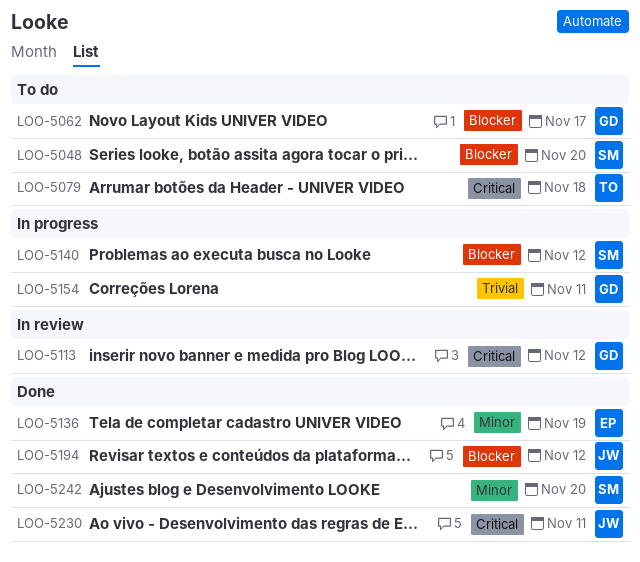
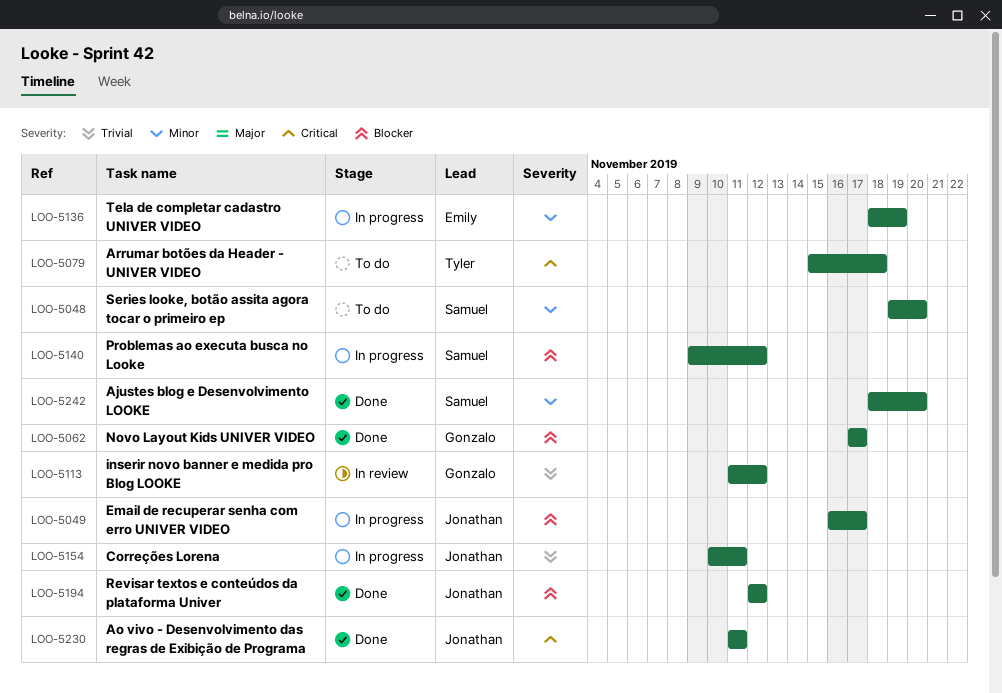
LOO-5048, priority: Blocker -> Minor
LOO-5049: none -> present
LOO-5062, status: To do -> Done
LOO-5113, priority: Critical -> Trivial
LOO-5136, status: Done -> In progress
LOO-5154, owner: Gonzalo -> Jonathan

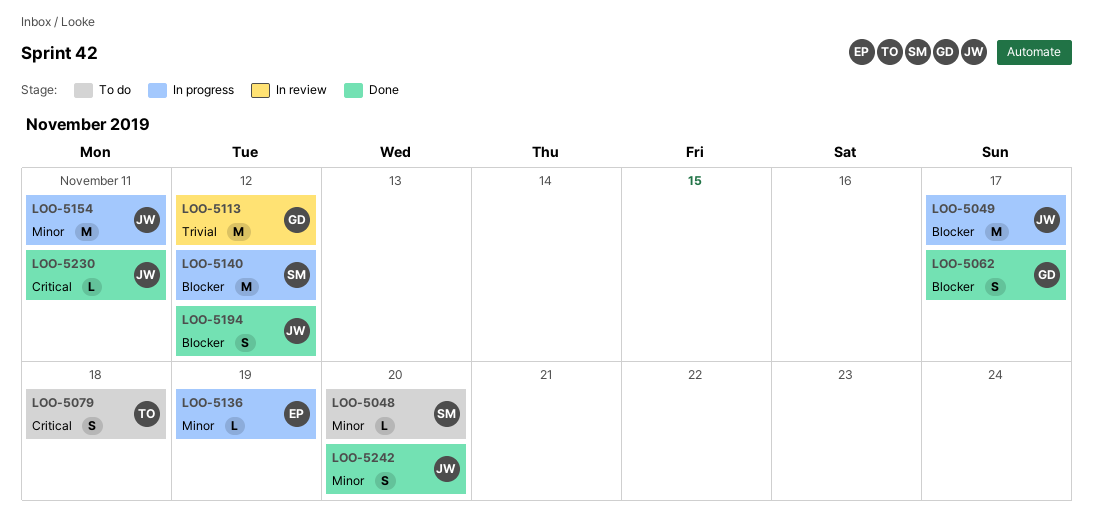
LOO-5154, priority: Trivial -> Minor
LOO-5242, owner: Samuel -> Jonathan

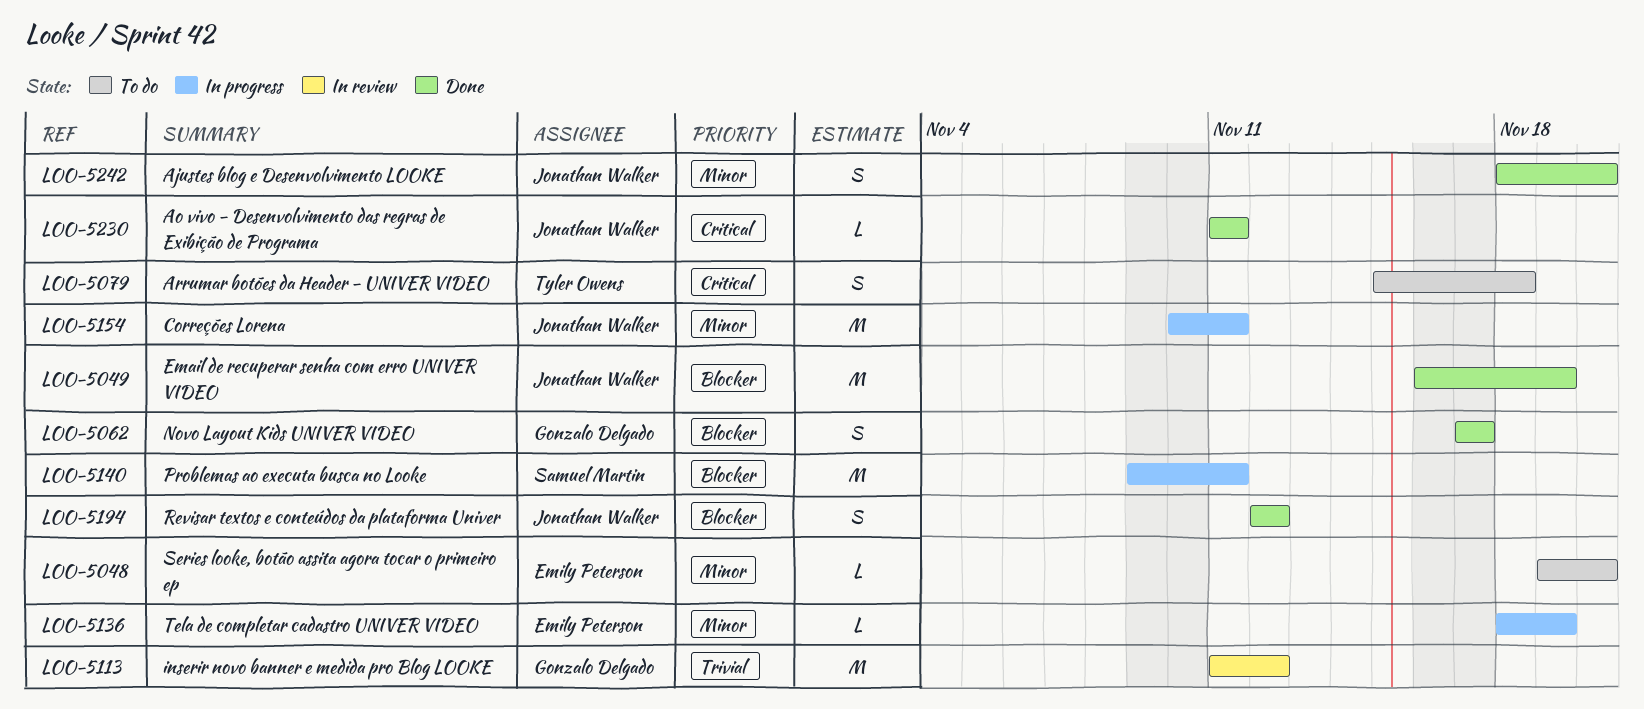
LOO-5048, owner: Samuel Martin -> Emily Peterson
LOO-5049, status: In progress -> Done
LOO-5049, due: Nov 17 -> Nov 19
LOO-5140, due: Nov 12 -> Nov 11

